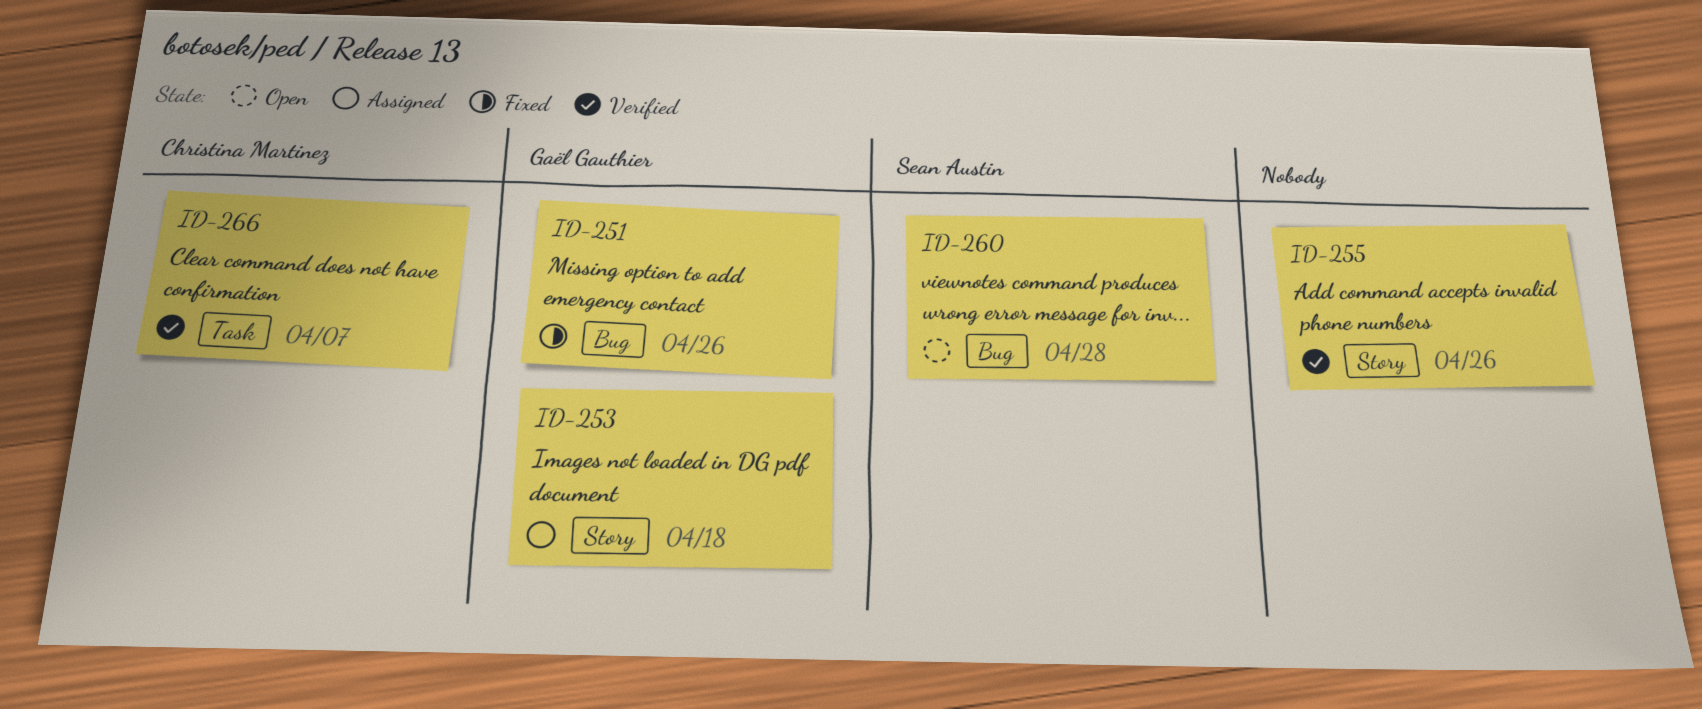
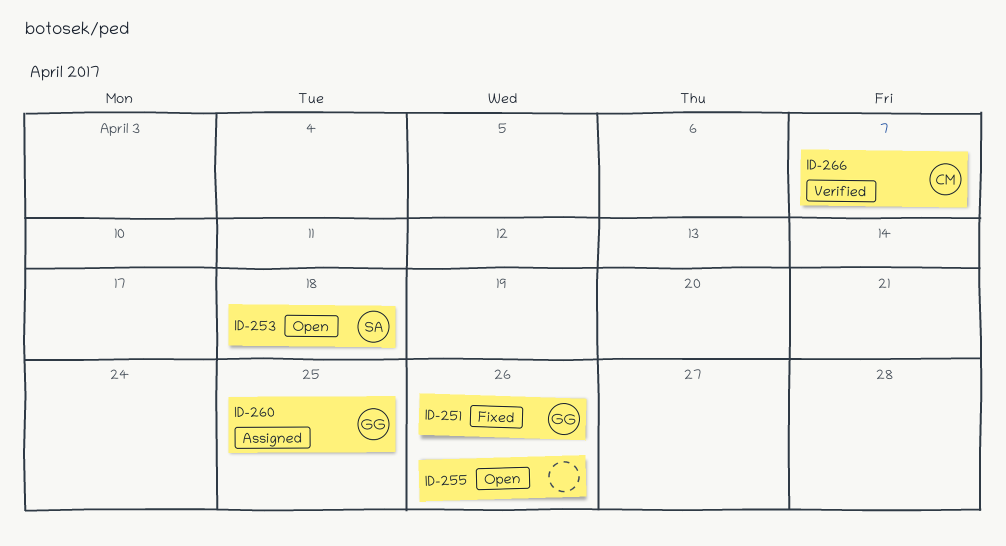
ID-253, status: Assigned -> Open
ID-253, owner: Gaël Gauthier -> Sean Austin
ID-255, status: Verified -> Open
ID-260, status: Open -> Assigned
ID-260, owner: Sean Austin -> Gaël Gauthier
ID-260, due: Apr 28 -> Apr 25

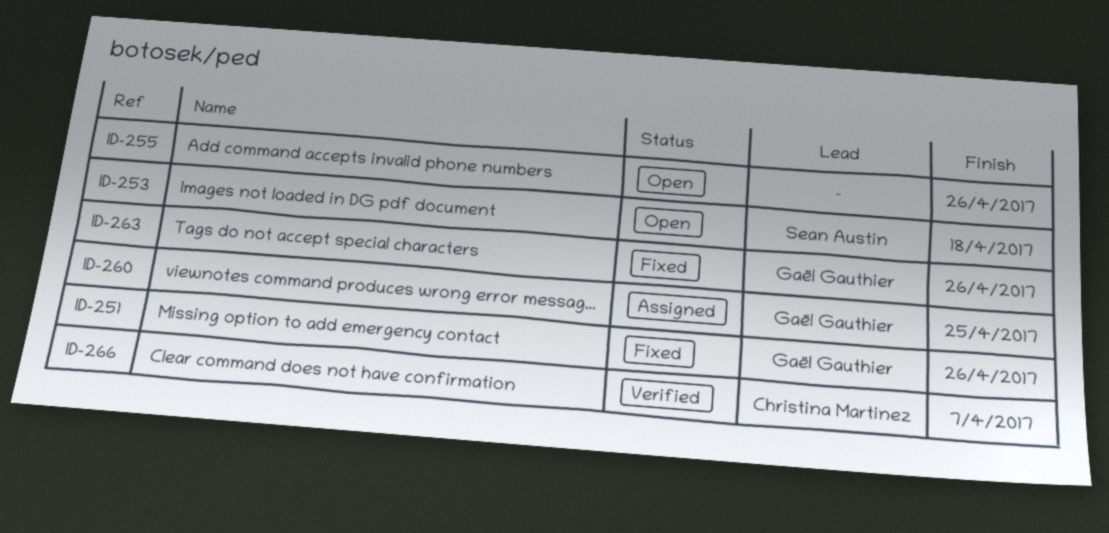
ID-263: none -> present

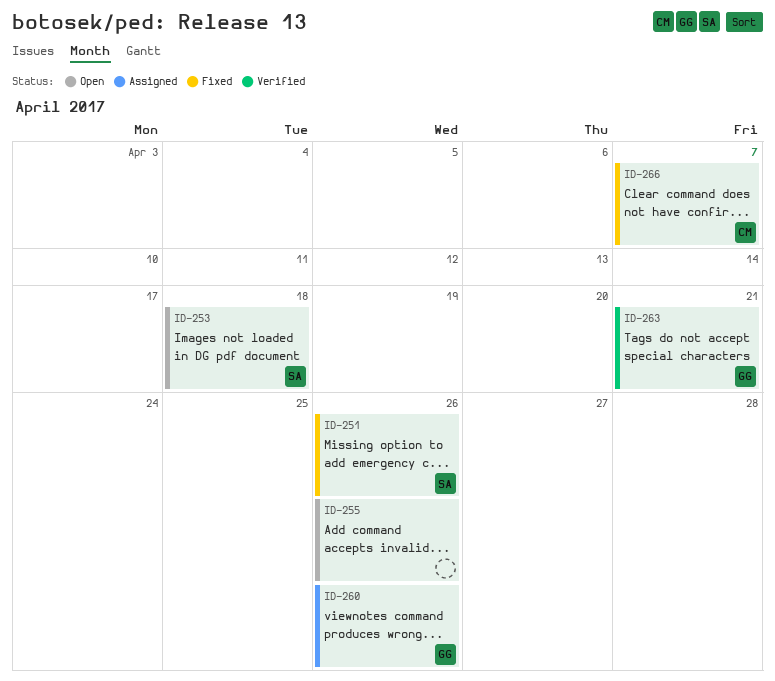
ID-251, owner: Gaël Gauthier -> Sean Austin
ID-260, due: Apr 25 -> Apr 26
ID-263, status: Fixed -> Verified
ID-263, due: Apr 26 -> Apr 21
ID-266, status: Verified -> Fixed

